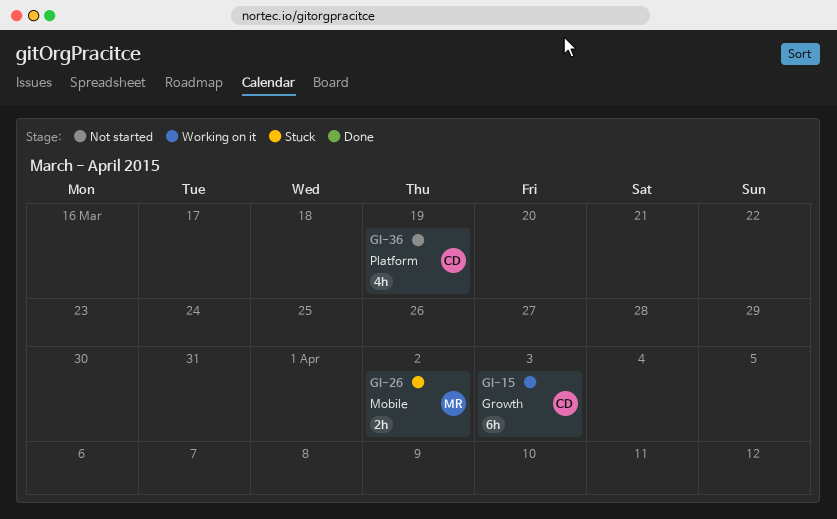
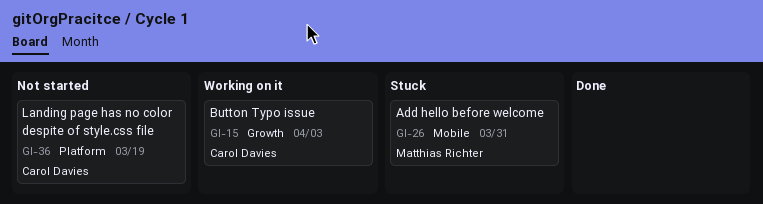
GI-26, due: Apr 2 -> Mar 31

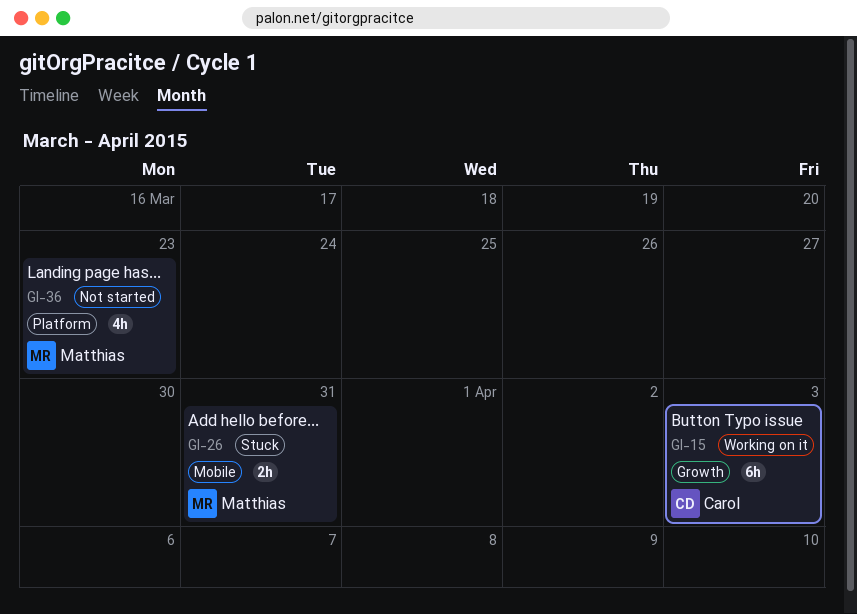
GI-36, owner: Carol Davies -> Matthias Richter
GI-36, due: Mar 19 -> Mar 23

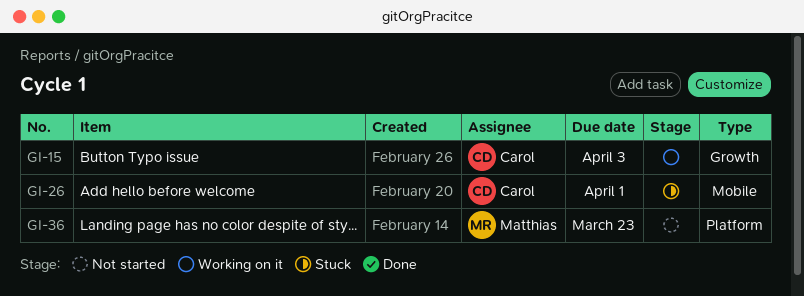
GI-26, owner: Matthias -> Carol
GI-26, due: Mar 31 -> Apr 1

